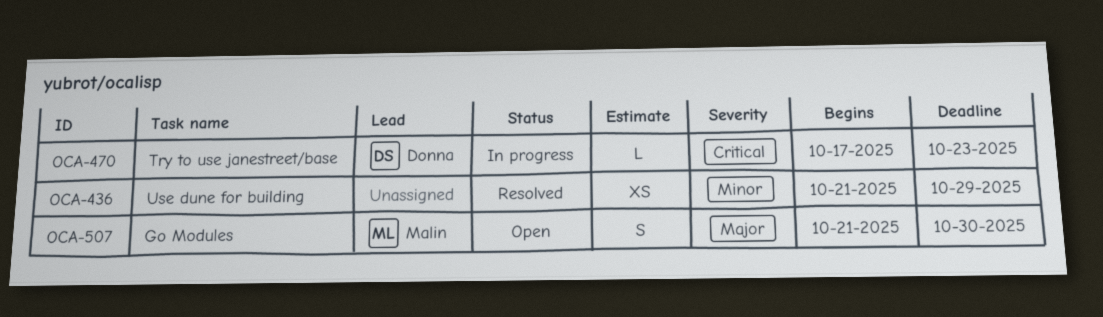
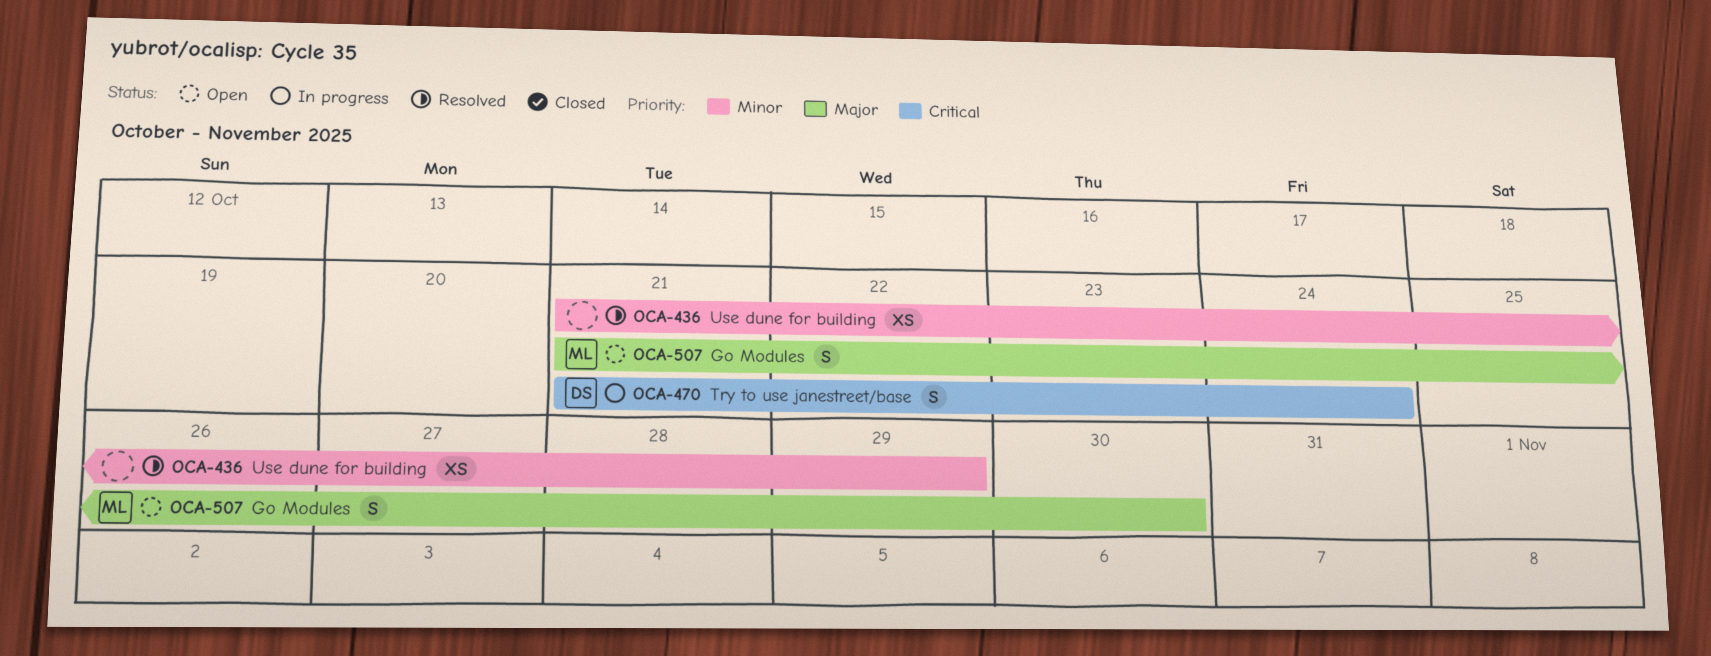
OCA-470, estimate: L -> S
OCA-470, start: Oct 17 -> Oct 21
OCA-470, due: Oct 23 -> Oct 24

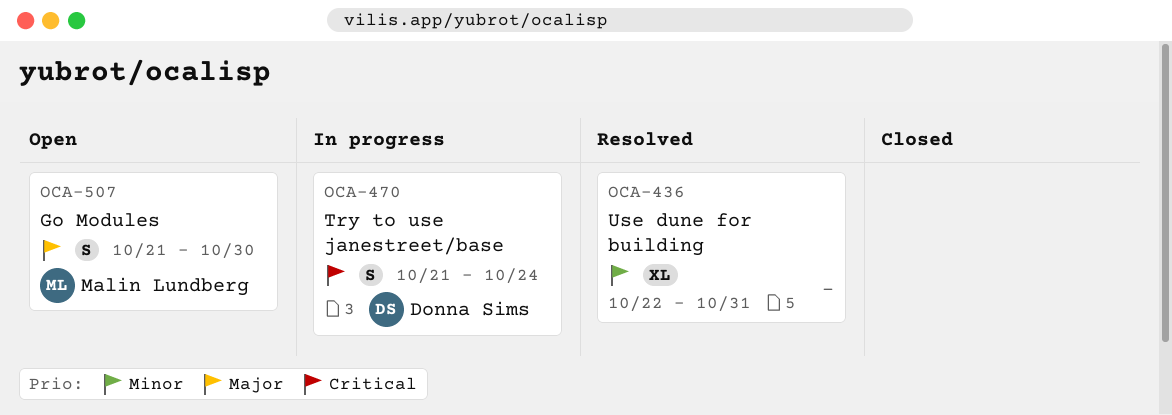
OCA-436, estimate: XS -> XL
OCA-436, start: Oct 21 -> Oct 22
OCA-436, due: Oct 29 -> Oct 31

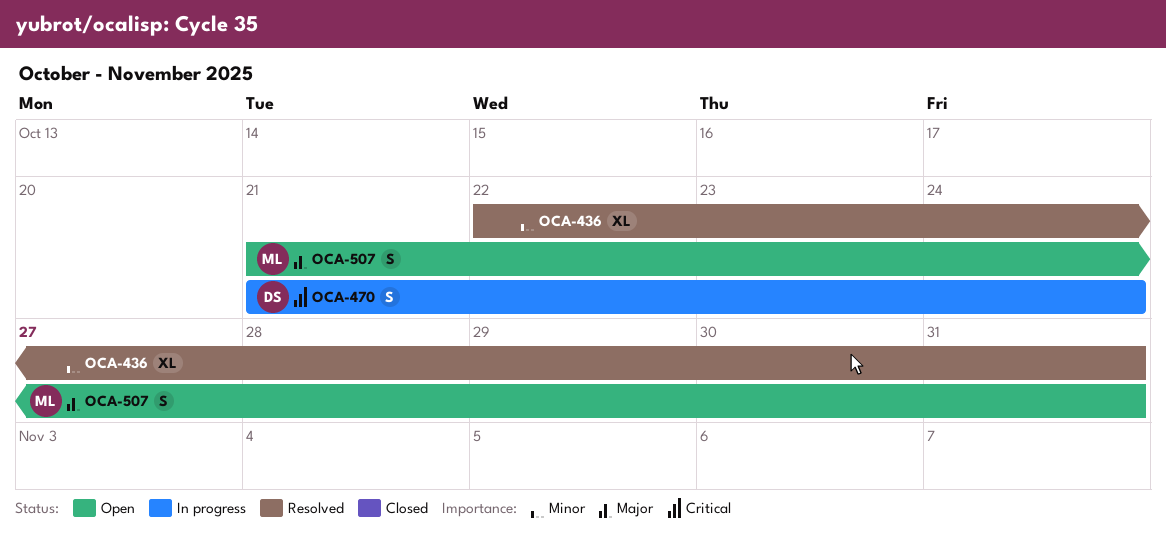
OCA-507, due: Oct 30 -> Oct 31

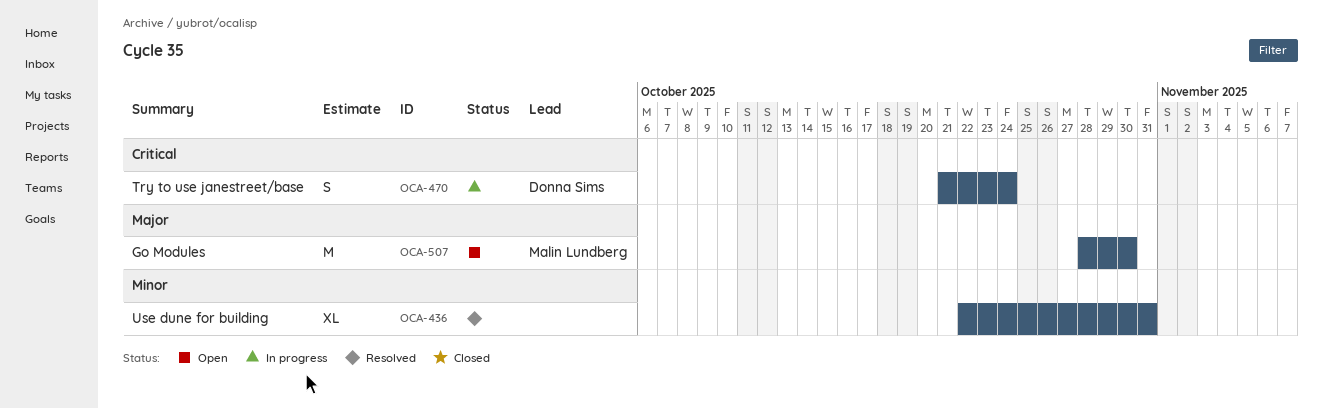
OCA-507, estimate: S -> M
OCA-507, start: Oct 21 -> Oct 28
OCA-507, due: Oct 31 -> Oct 30

